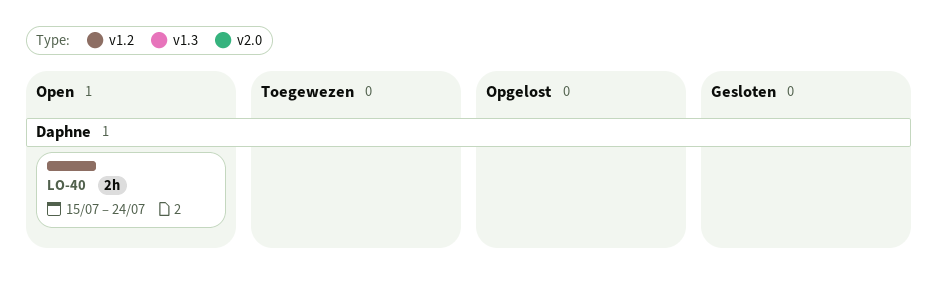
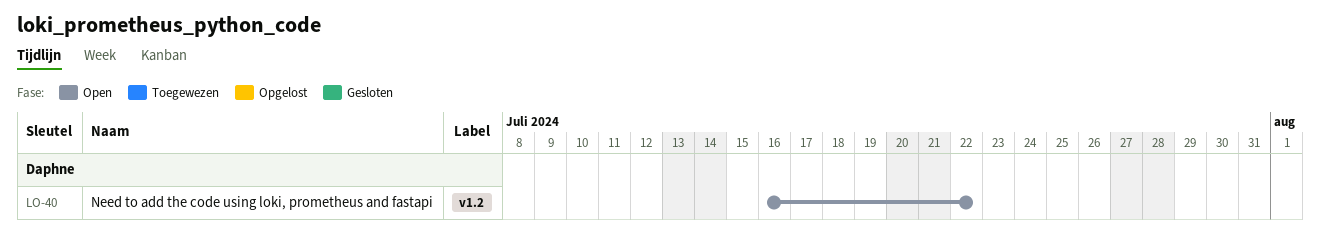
LO-40, start: Jul 15 -> Jul 16
LO-40, due: Jul 24 -> Jul 22

